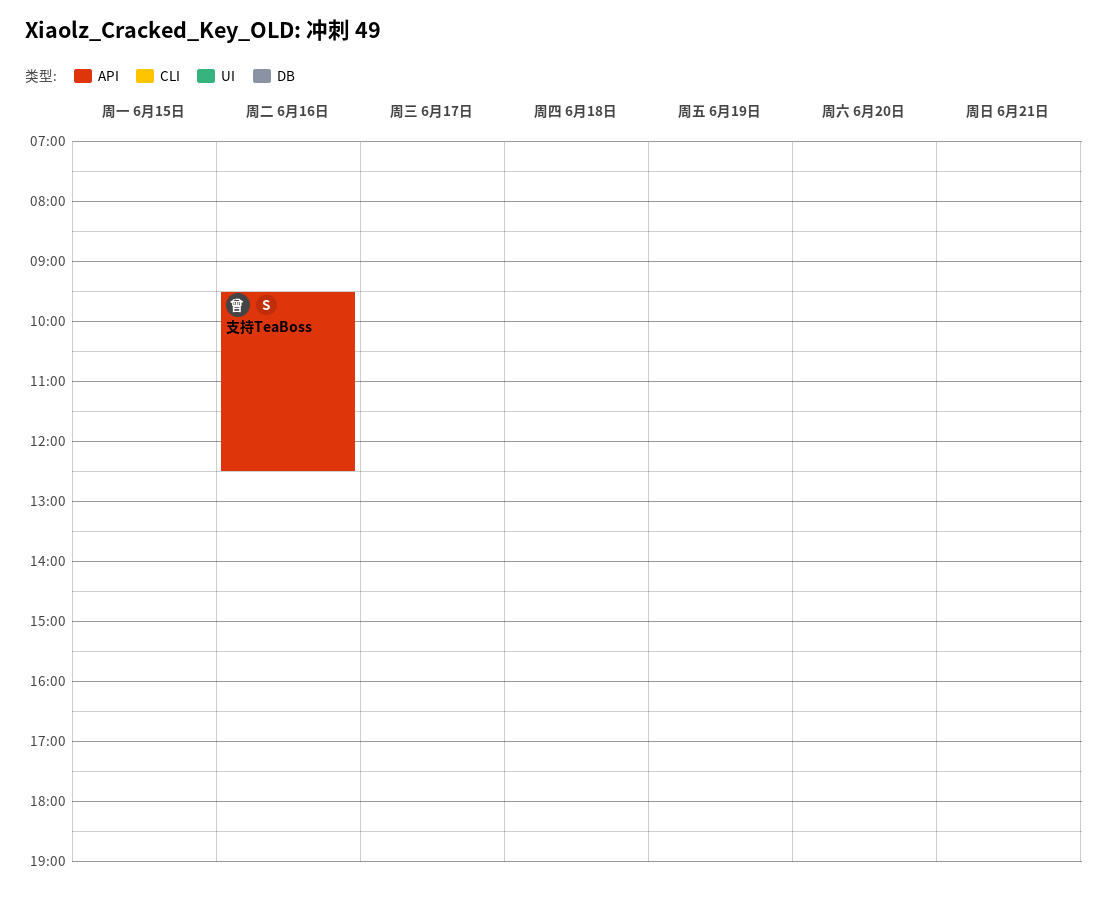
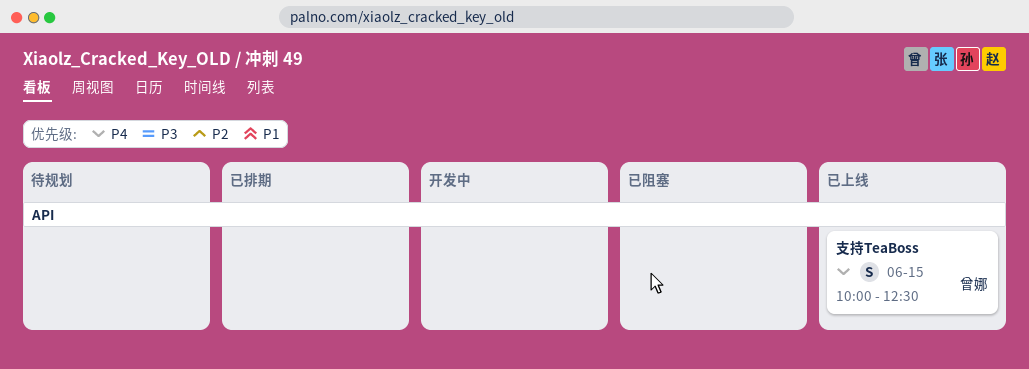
支持TeaBoss, day: Jun 16 -> Jun 15
支持TeaBoss, begins: 09:30 -> 10:00

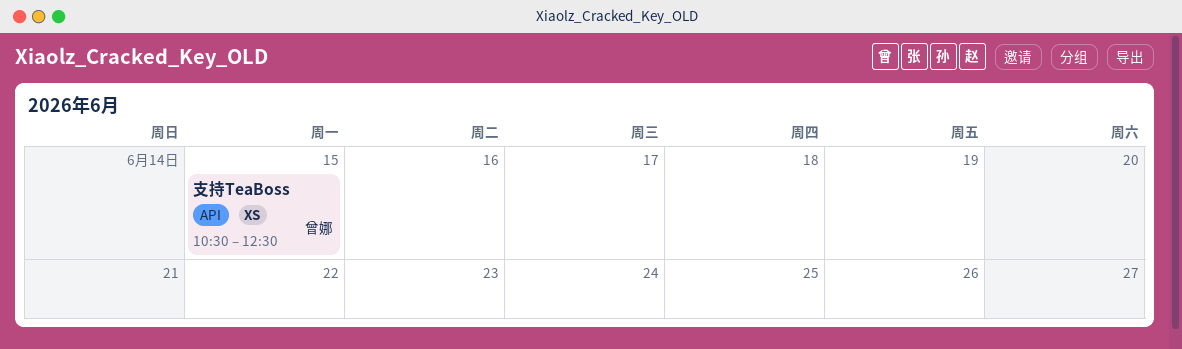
支持TeaBoss, estimate: S -> XS
支持TeaBoss, begins: 10:00 -> 10:30

